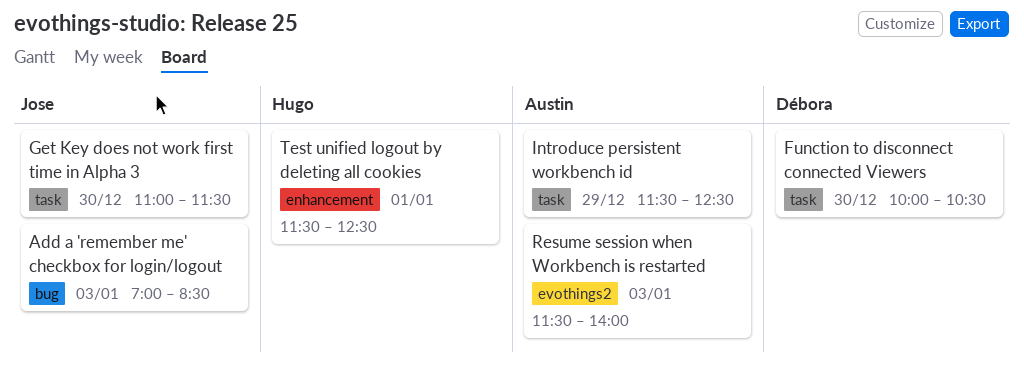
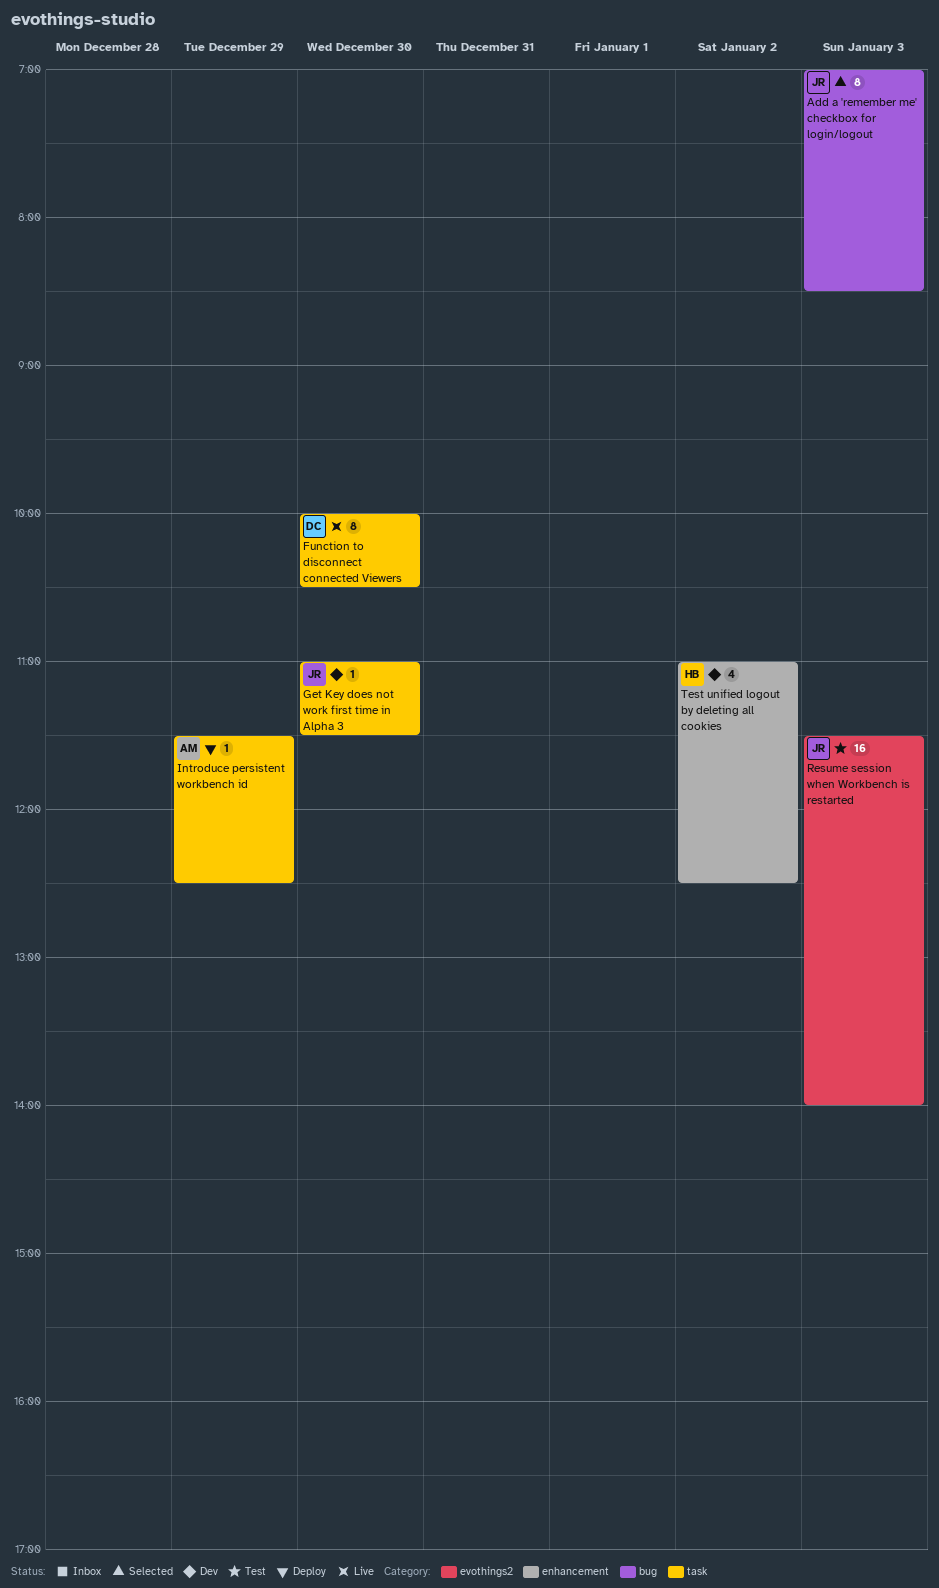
Resume session when Workbench is restarted, owner: Austin -> Jose
Test unified logout by deleting all cookies, day: Jan 1 -> Jan 2
Test unified logout by deleting all cookies, begins: 11:30 -> 11:00

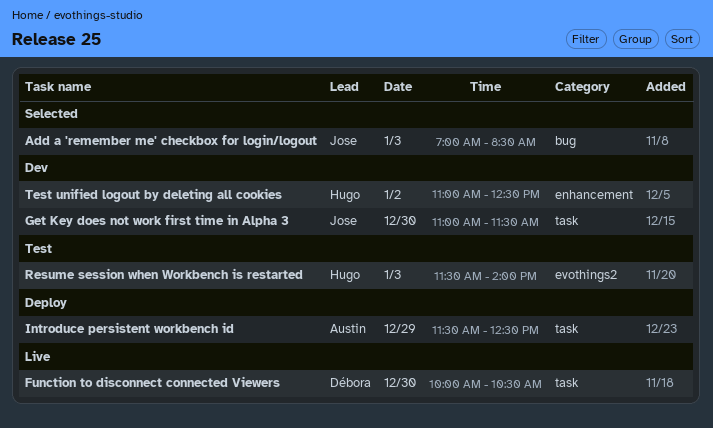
Resume session when Workbench is restarted, owner: Jose -> Hugo

